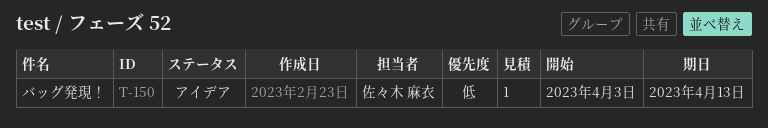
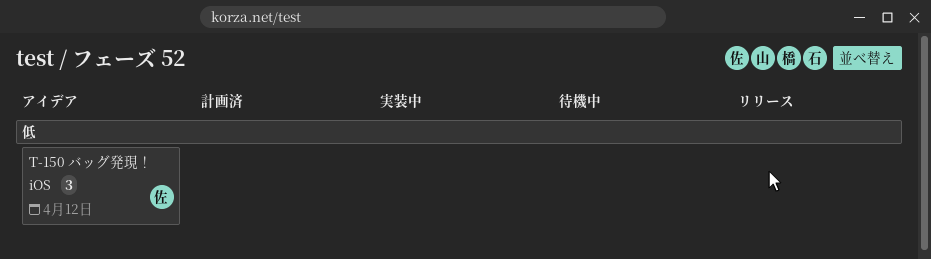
T-150, estimate: 1 -> 3
T-150, due: Apr 13 -> Apr 12

